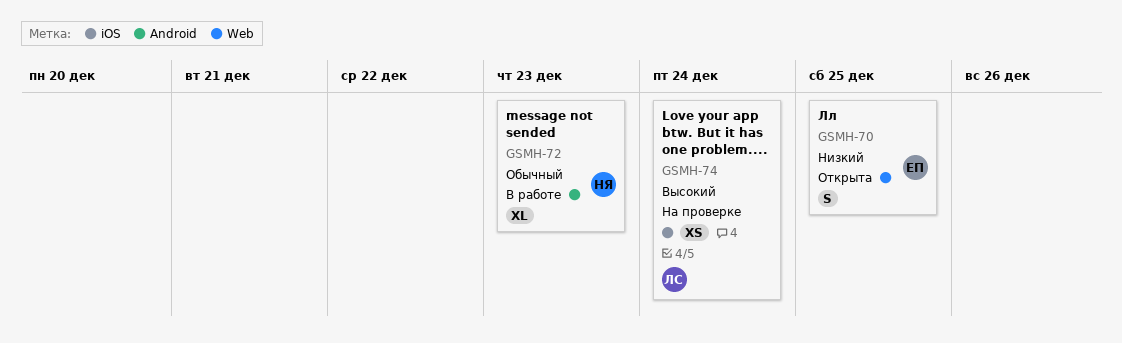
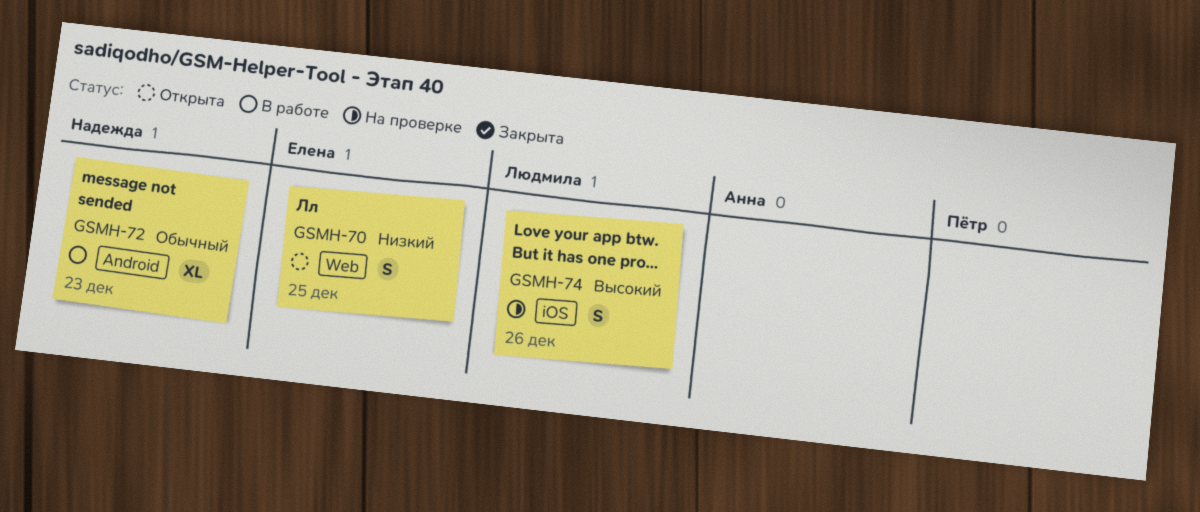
GSMH-74, estimate: XS -> S
GSMH-74, due: Dec 24 -> Dec 26

